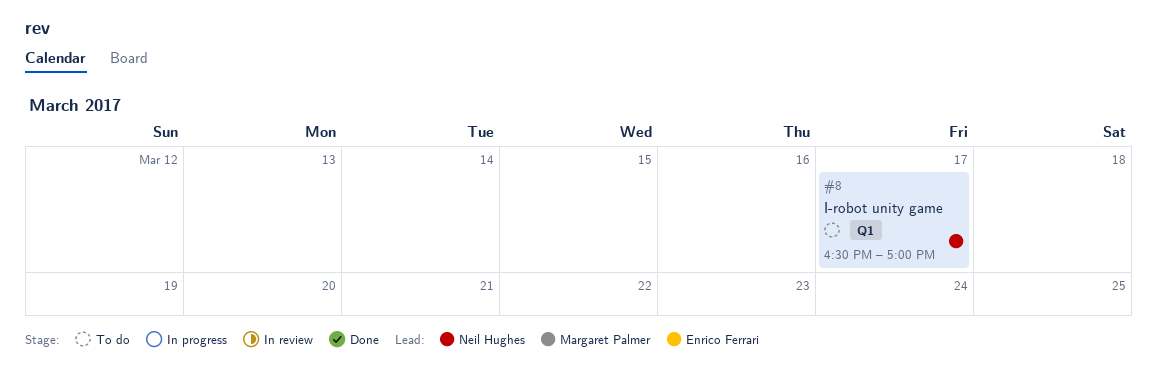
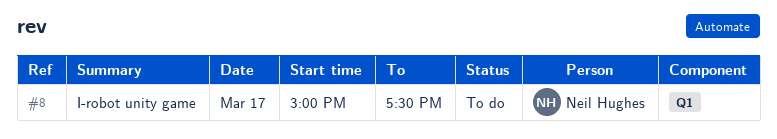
#8, begins: 16:30 -> 15:00
#8, ends: 17:00 -> 17:30

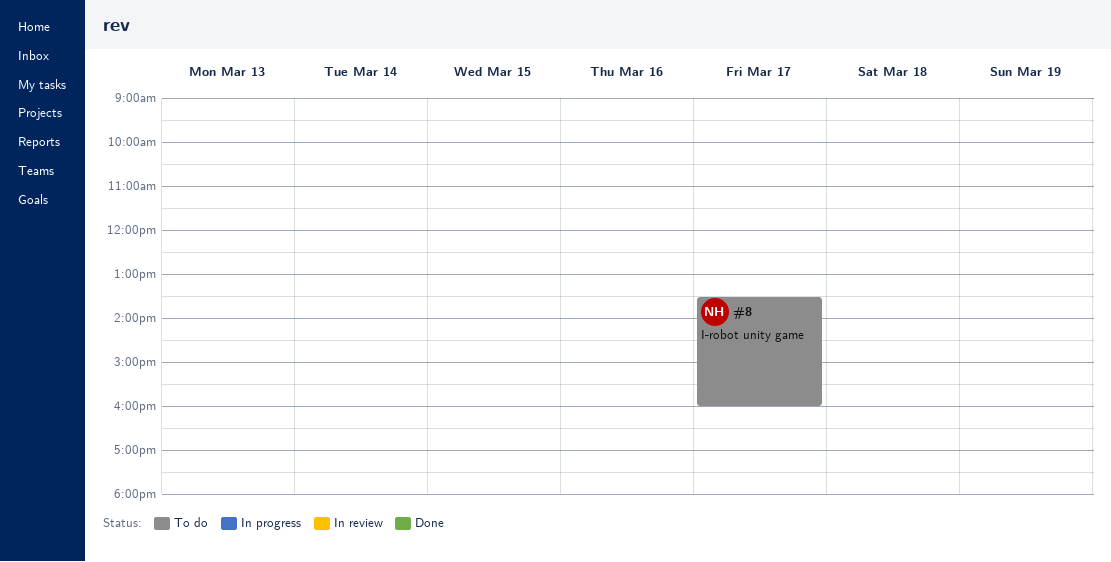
#8, begins: 15:00 -> 13:30
#8, ends: 17:30 -> 16:00

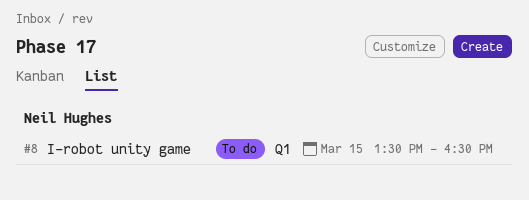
#8, day: Mar 17 -> Mar 15
#8, ends: 16:00 -> 16:30

